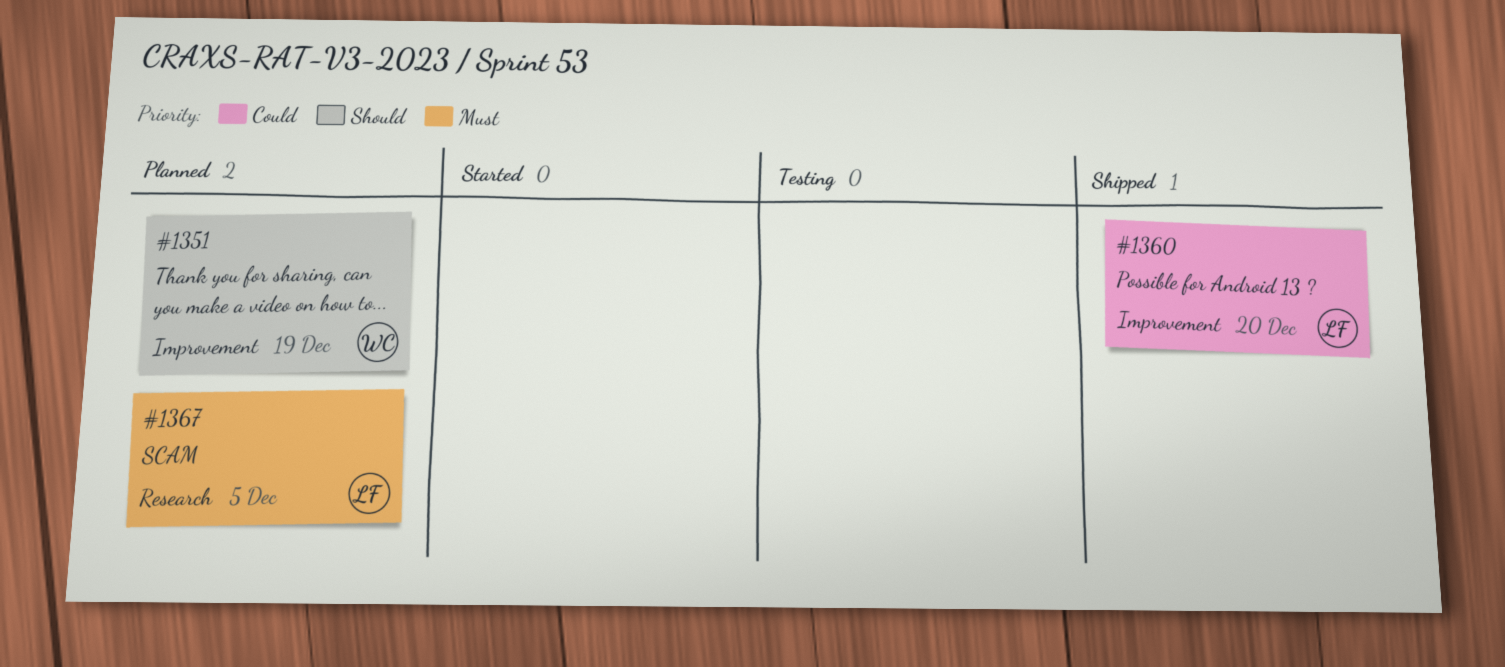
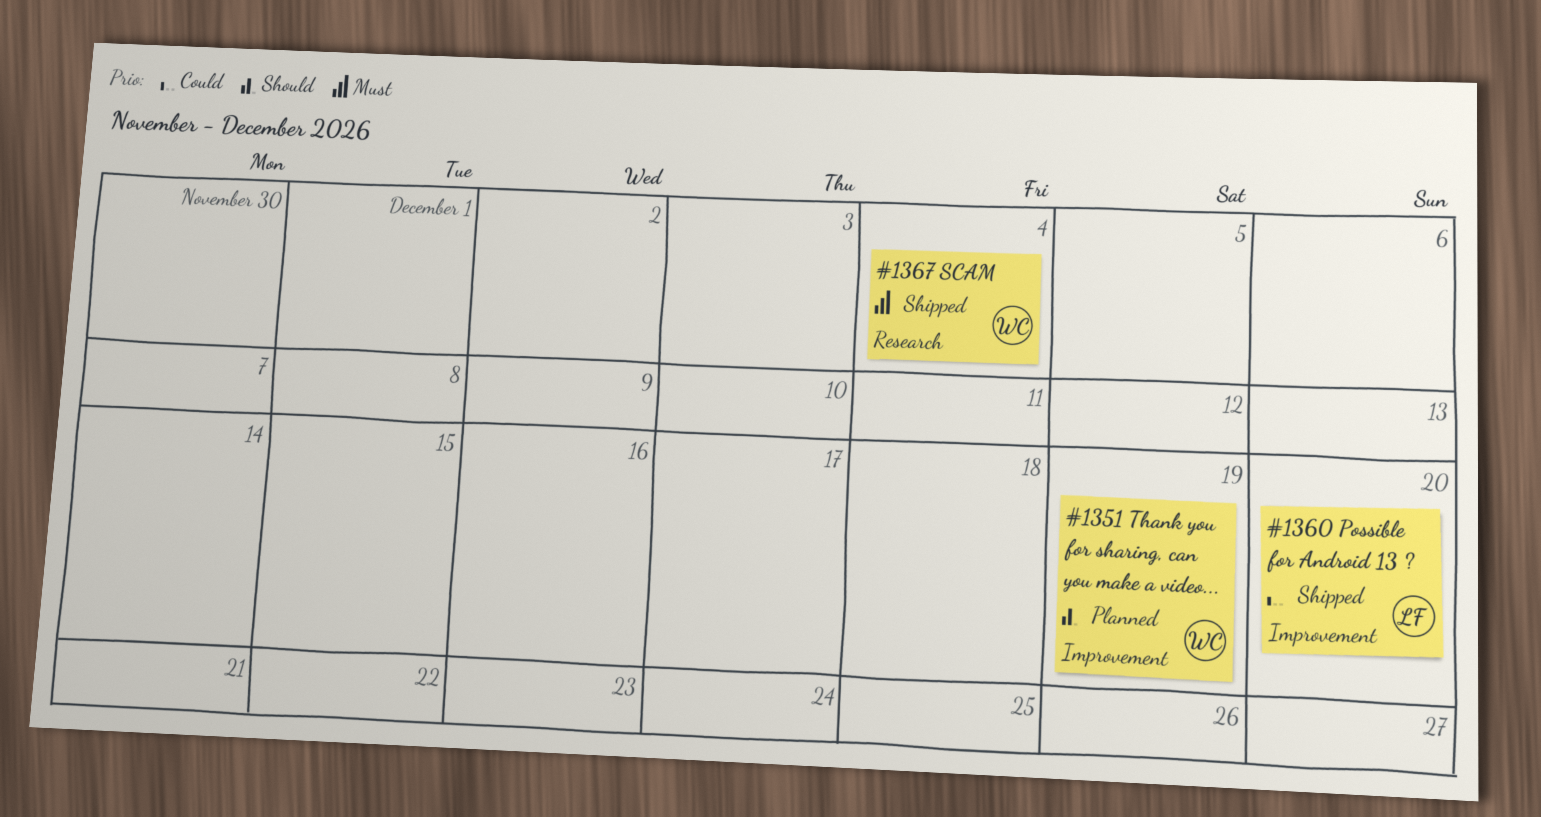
#1367, status: Planned -> Shipped
#1367, owner: LF -> WC
#1367, due: Dec 5 -> Dec 4

